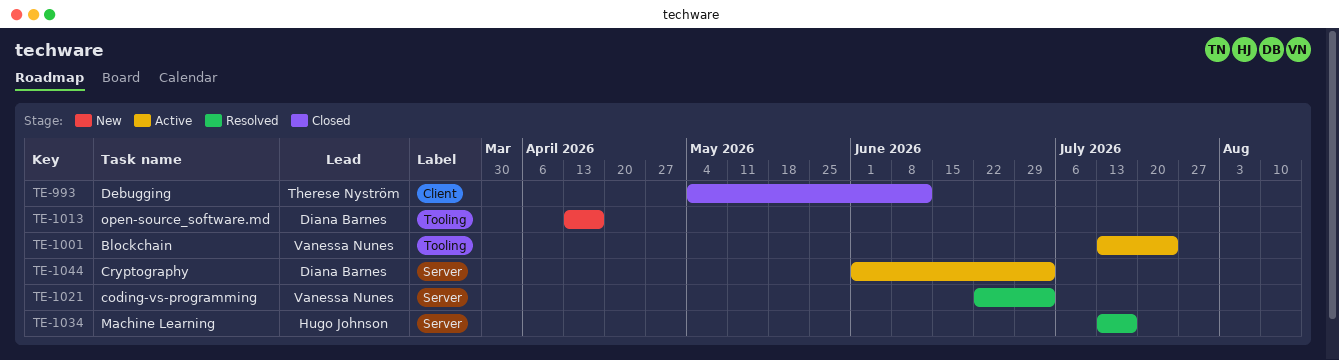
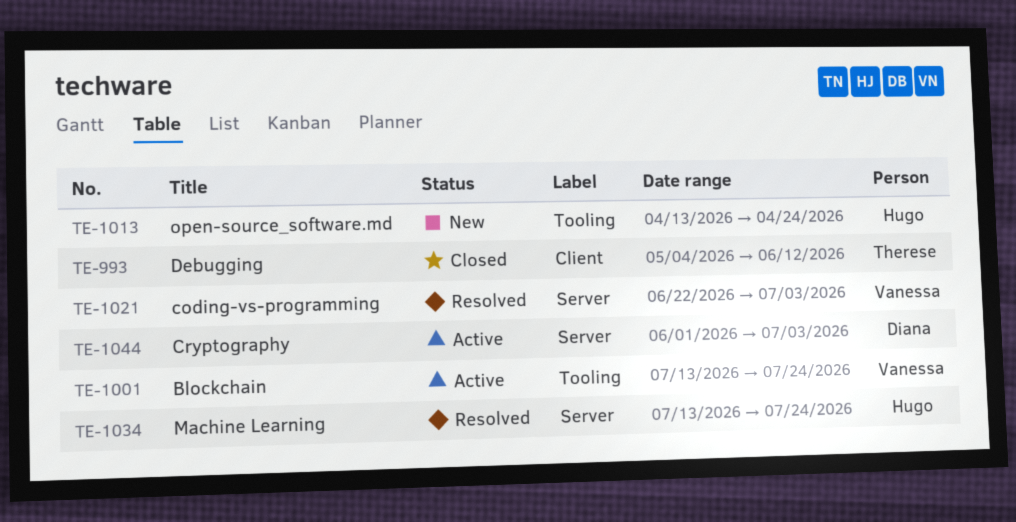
TE-1013, owner: Diana Barnes -> Hugo Johnson
TE-1013, due: Apr 17 -> Apr 24
TE-1034, due: Jul 17 -> Jul 24

